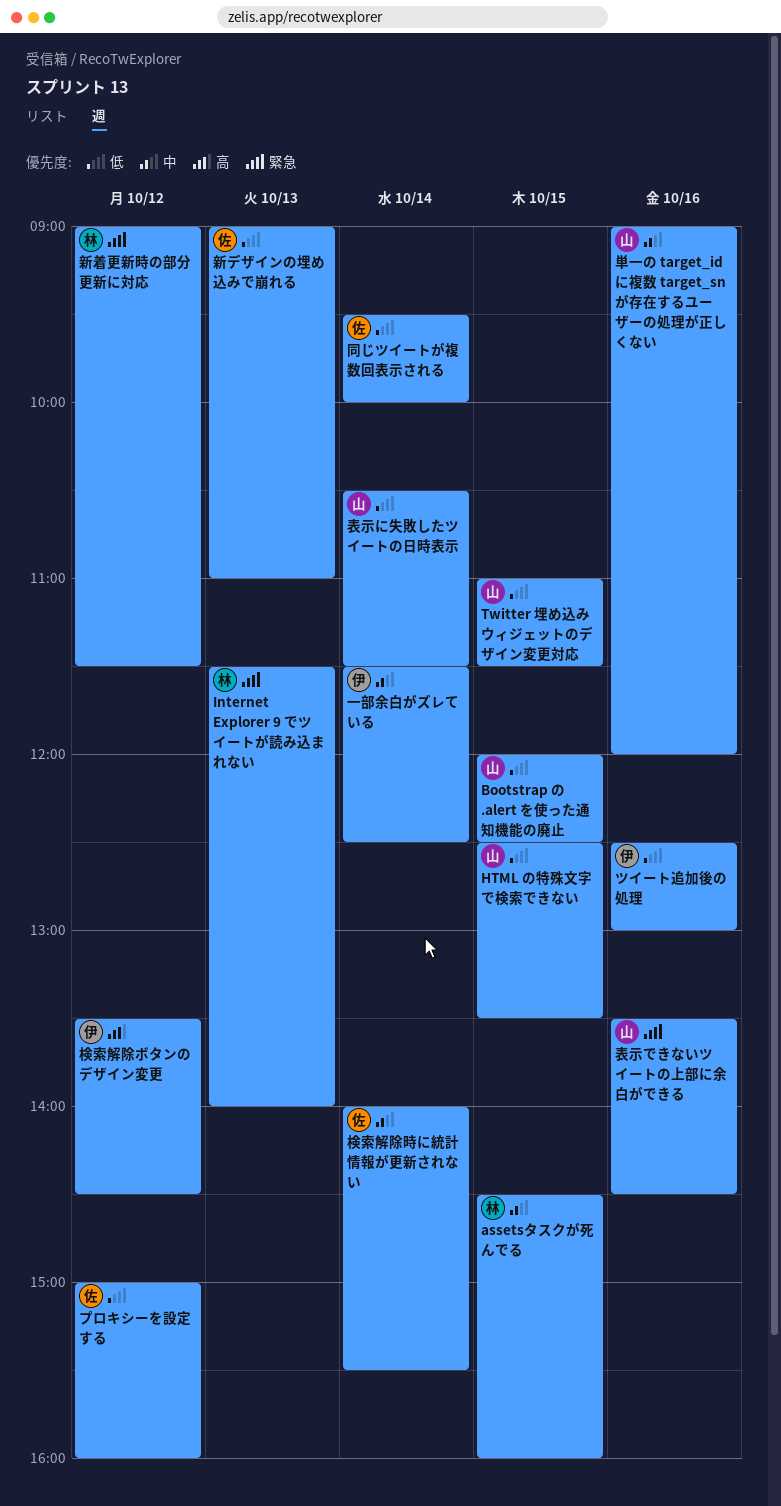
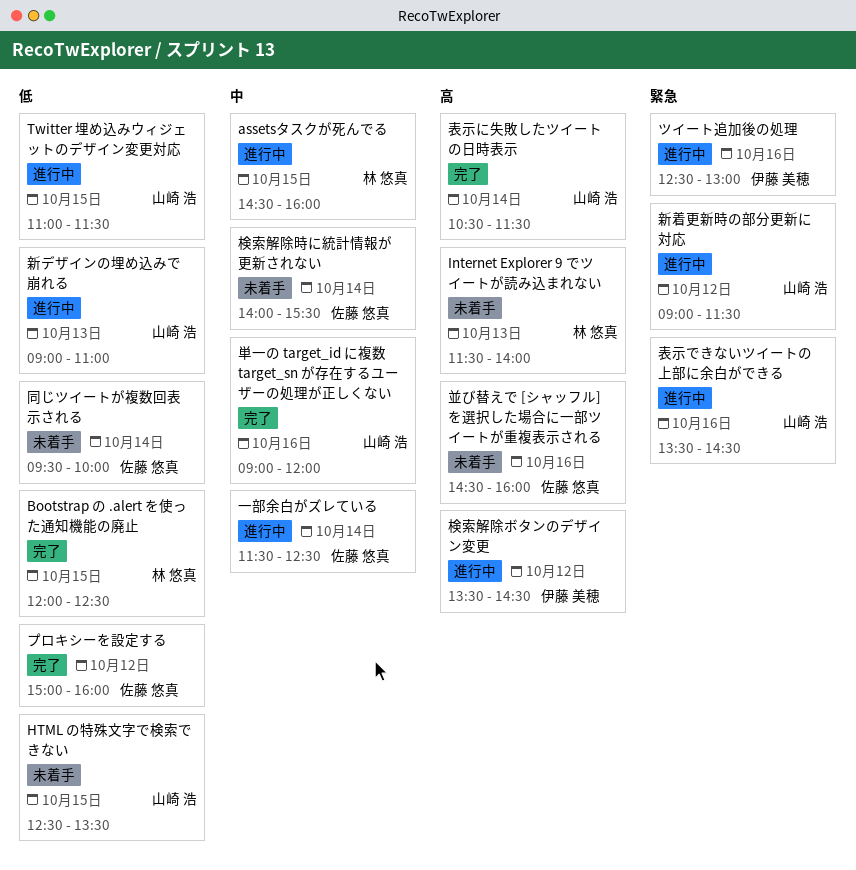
Bootstrap の .alert を使った通知機能の廃止, owner: 山崎 浩 -> 林 悠真
Internet Explorer 9 でツイートが読み込まれない, priority: 緊急 -> 高
ツイート追加後の処理, priority: 低 -> 緊急
一部余白がズレている, owner: 伊藤 美穂 -> 佐藤 悠真
並び替えで [シャッフル] を選択した場合に一部ツイートが重複表示される: none -> present
新デザインの埋め込みで崩れる, owner: 佐藤 悠真 -> 山崎 浩
新着更新時の部分更新に対応, owner: 林 悠真 -> 山崎 浩
表示に失敗したツイートの日時表示, priority: 低 -> 高

